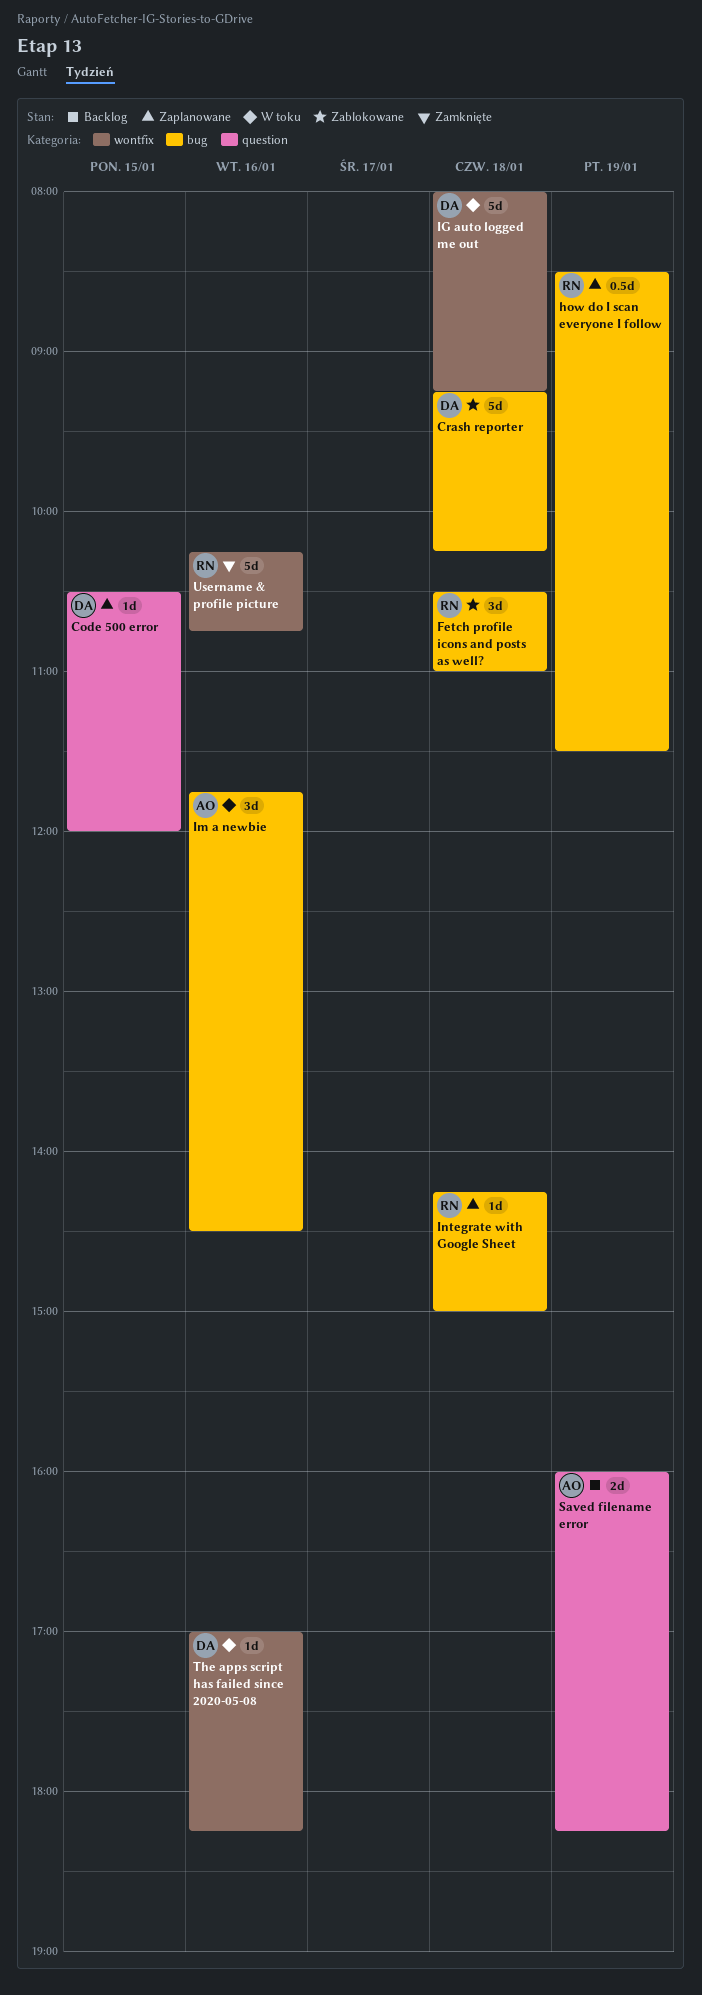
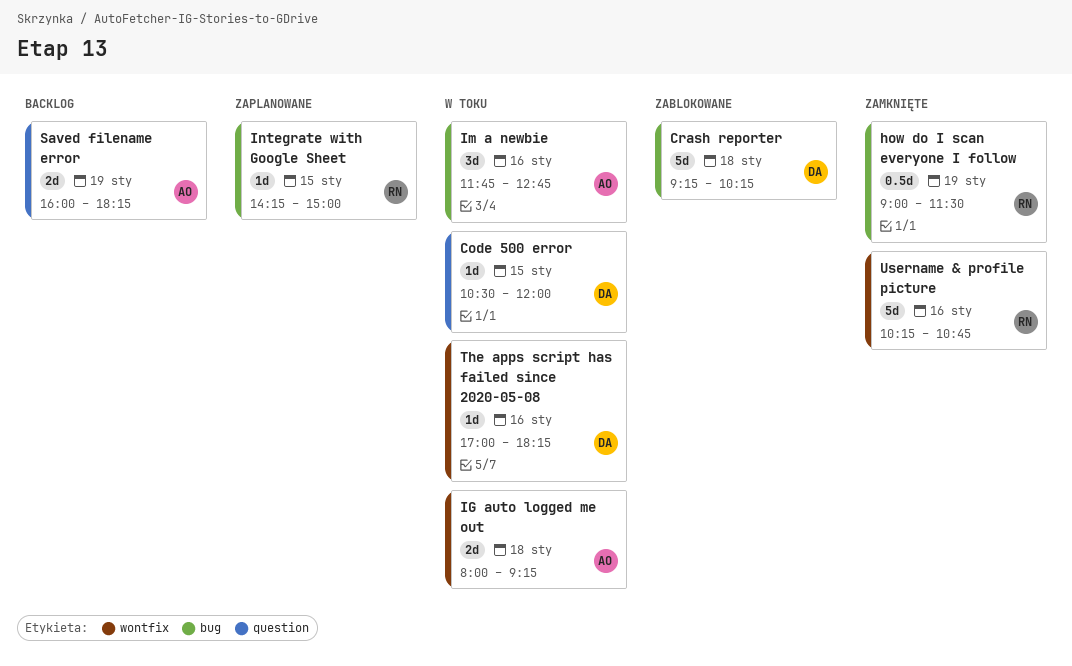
Code 500 error, status: Zaplanowane -> W toku
Fetch profile icons and posts as well?: present -> none
how do I scan everyone I follow, status: Zaplanowane -> Zamknięte
how do I scan everyone I follow, begins: 08:30 -> 09:00
IG auto logged me out, owner: DA -> AO
IG auto logged me out, estimate: 5d -> 2d
Im a newbie, ends: 14:30 -> 12:45
Integrate with Google Sheet, day: Jan 18 -> Jan 15

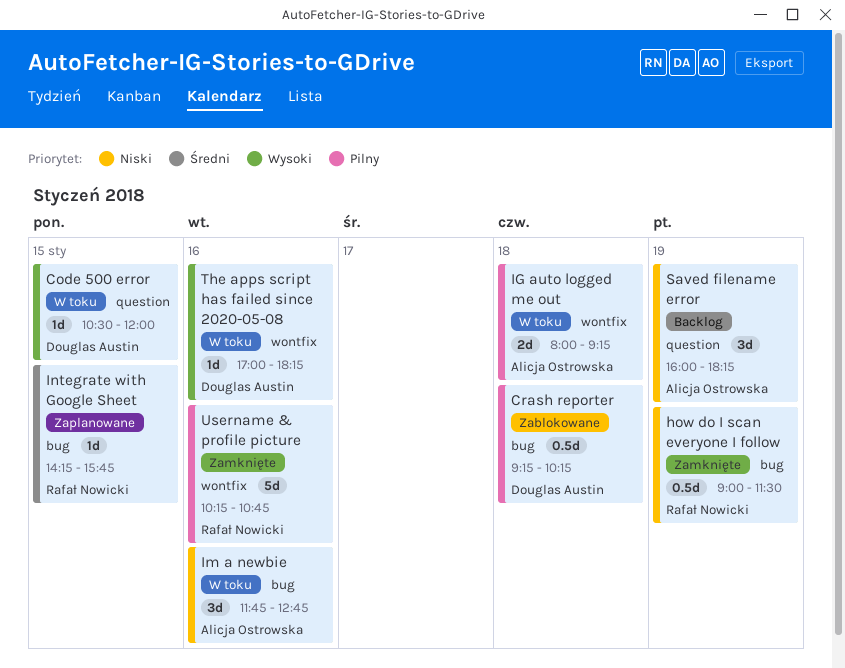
Crash reporter, estimate: 5d -> 0.5d
Integrate with Google Sheet, ends: 15:00 -> 15:45
Saved filename error, estimate: 2d -> 3d

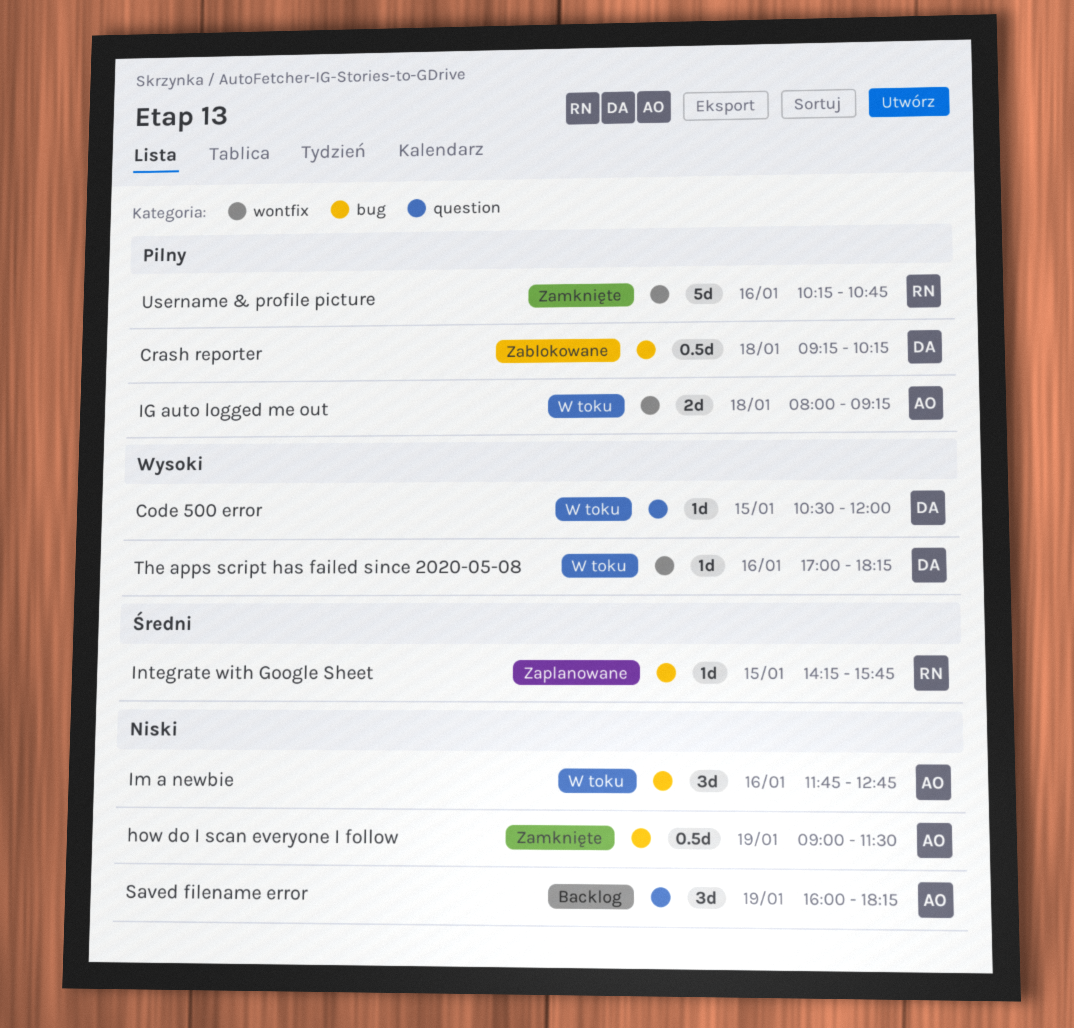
how do I scan everyone I follow, owner: Rafał Nowicki -> Alicja Ostrowska

